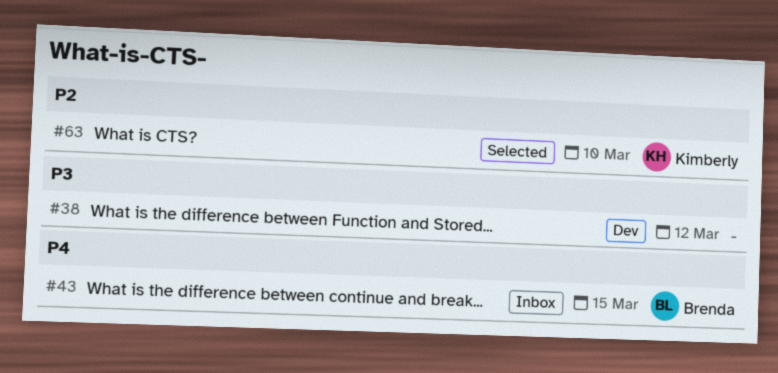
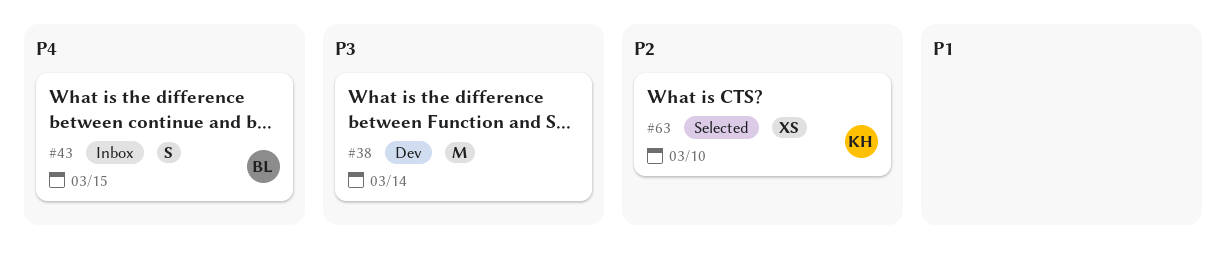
#38, due: Mar 12 -> Mar 14

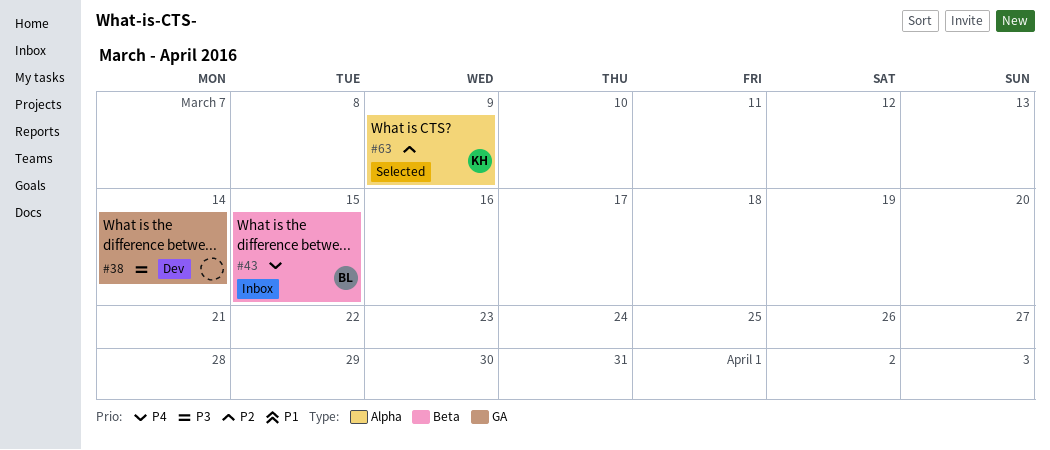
#63, due: Mar 10 -> Mar 9

